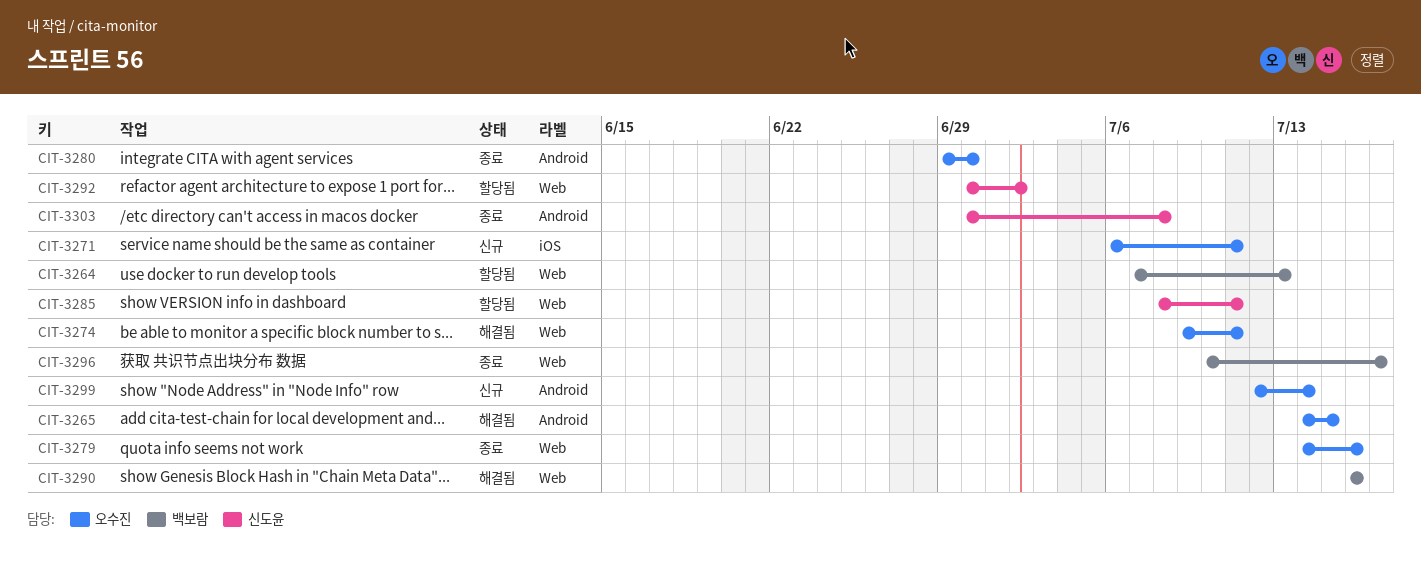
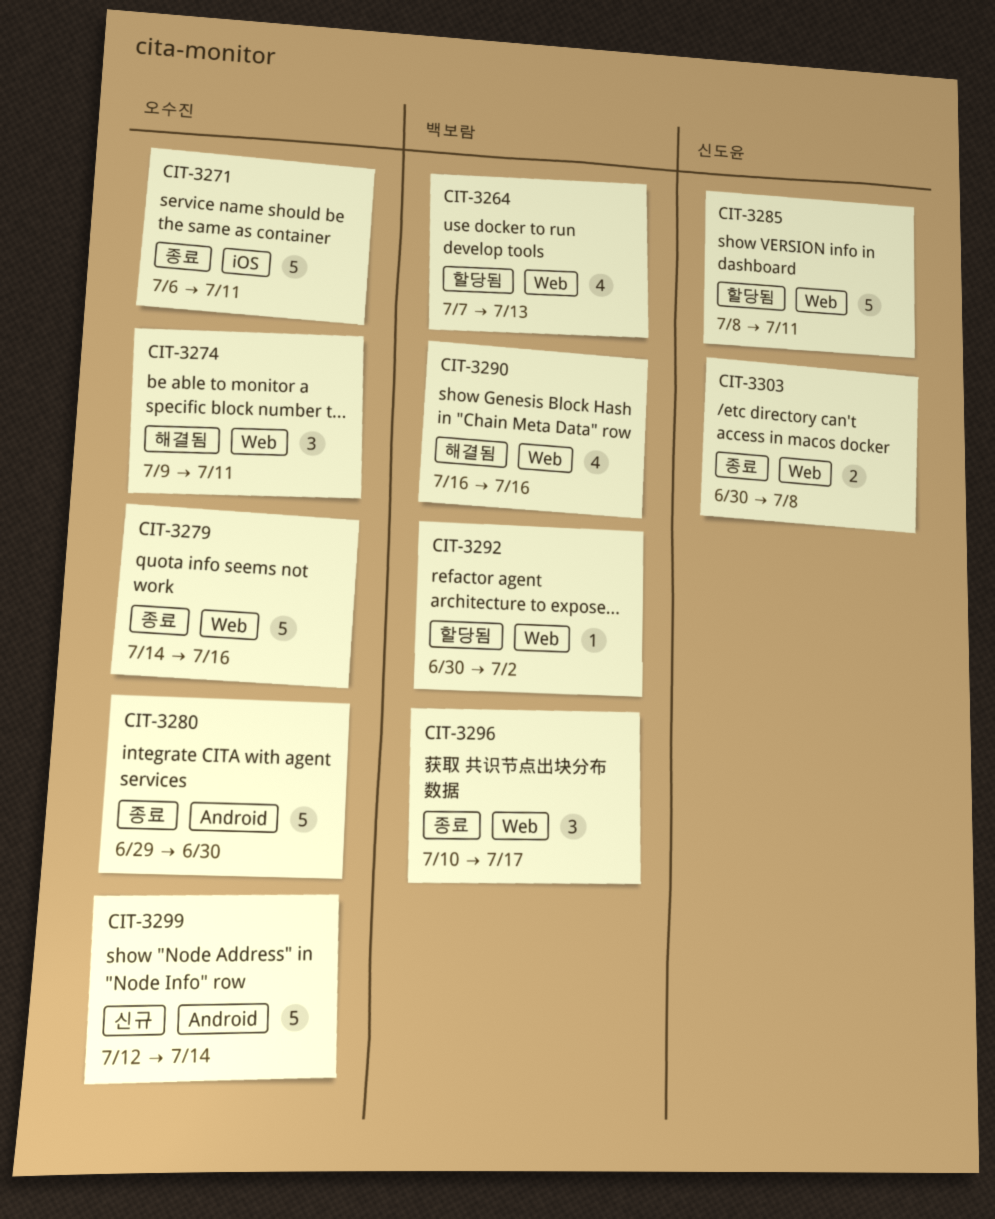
CIT-3265: present -> none
CIT-3271, status: 신규 -> 종료
CIT-3292, owner: 신도윤 -> 백보람
CIT-3303, label: Android -> Web

